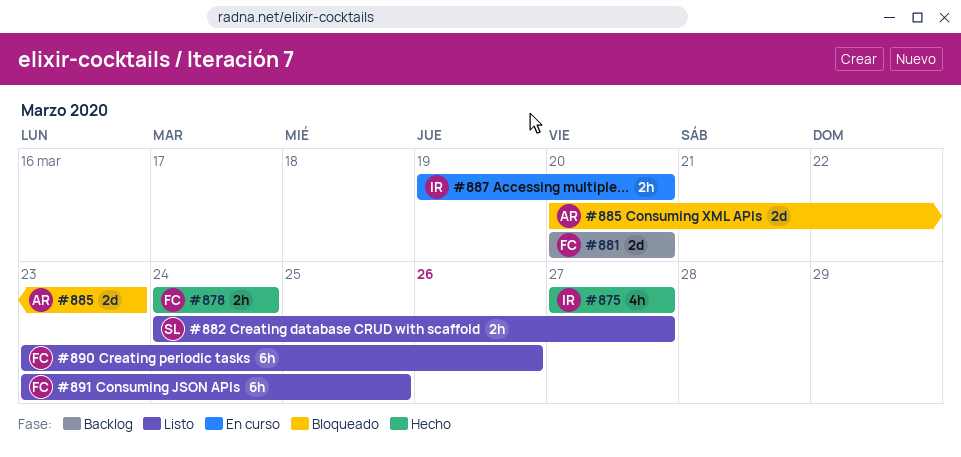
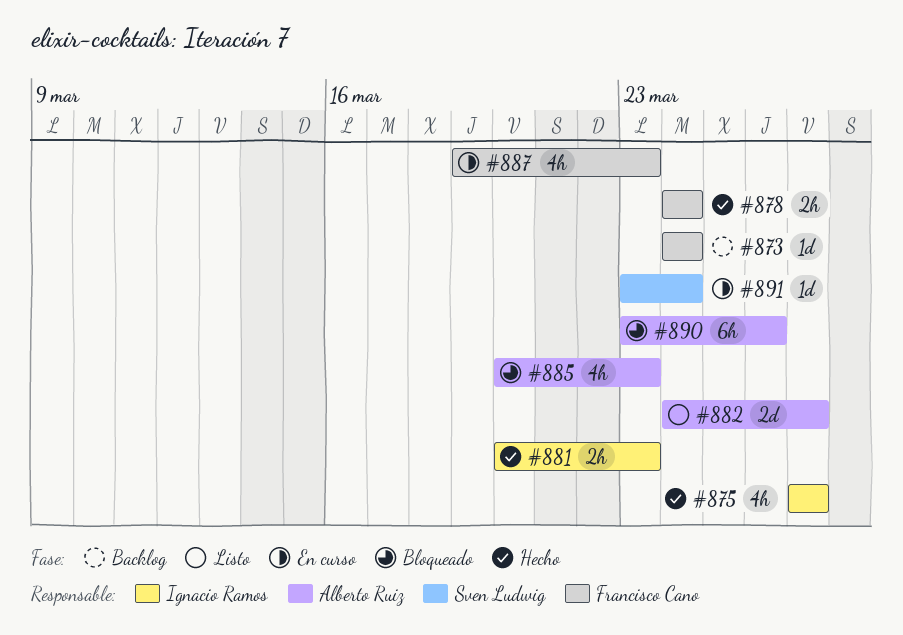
#873: none -> present
#881, status: Backlog -> Hecho
#881, owner: Francisco Cano -> Ignacio Ramos
#881, estimate: 2d -> 2h
#881, due: Mar 20 -> Mar 23
#882, owner: Sven Ludwig -> Alberto Ruiz
#882, estimate: 2h -> 2d
#885, estimate: 2d -> 4h
#887, owner: Ignacio Ramos -> Francisco Cano
#887, estimate: 2h -> 4h
#887, due: Mar 20 -> Mar 23
#890, status: Listo -> Bloqueado
#890, owner: Francisco Cano -> Alberto Ruiz
#891, status: Listo -> En curso
#891, owner: Francisco Cano -> Sven Ludwig
#891, estimate: 6h -> 1d
#891, due: Mar 25 -> Mar 24

